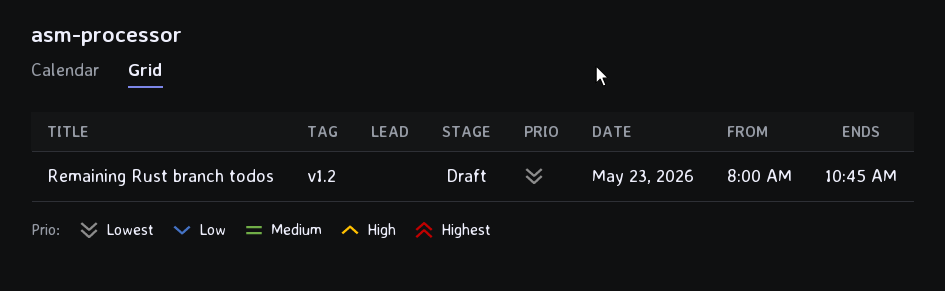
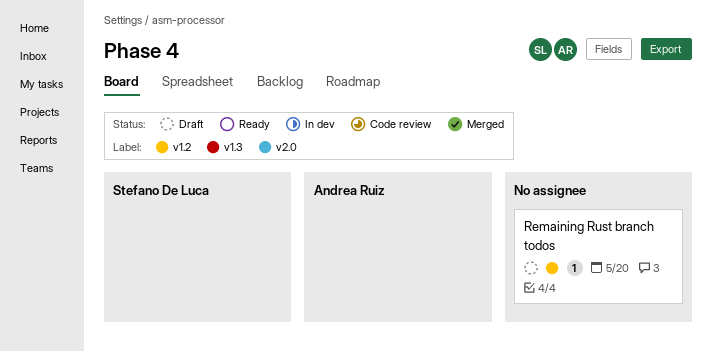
Remaining Rust branch todos, day: May 23 -> May 20

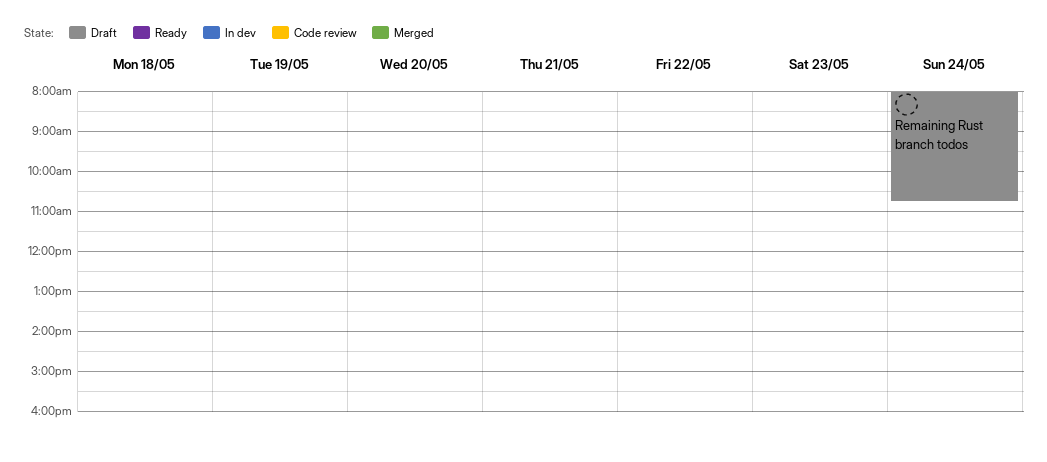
Remaining Rust branch todos, day: May 20 -> May 24

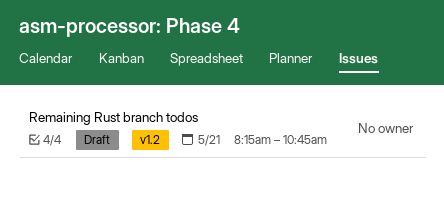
Remaining Rust branch todos, day: May 24 -> May 21
Remaining Rust branch todos, begins: 08:00 -> 08:15

